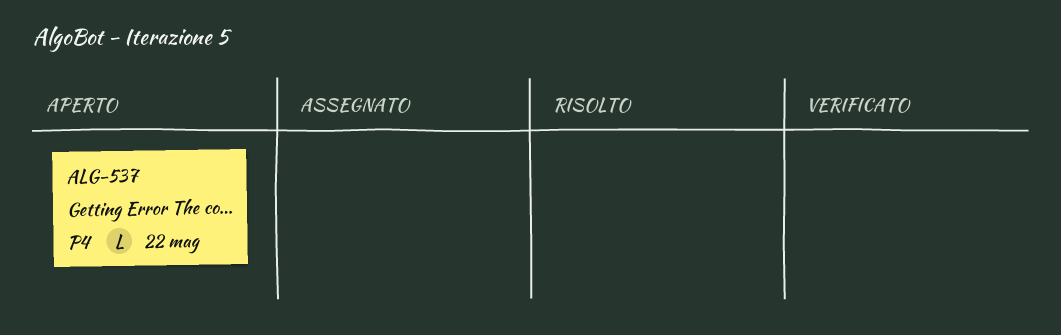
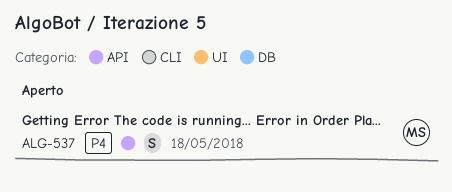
ALG-537, estimate: L -> S
ALG-537, due: May 22 -> May 18

